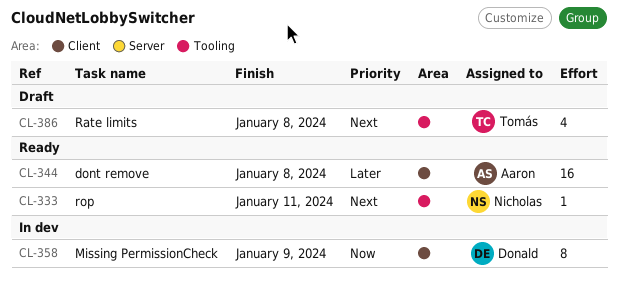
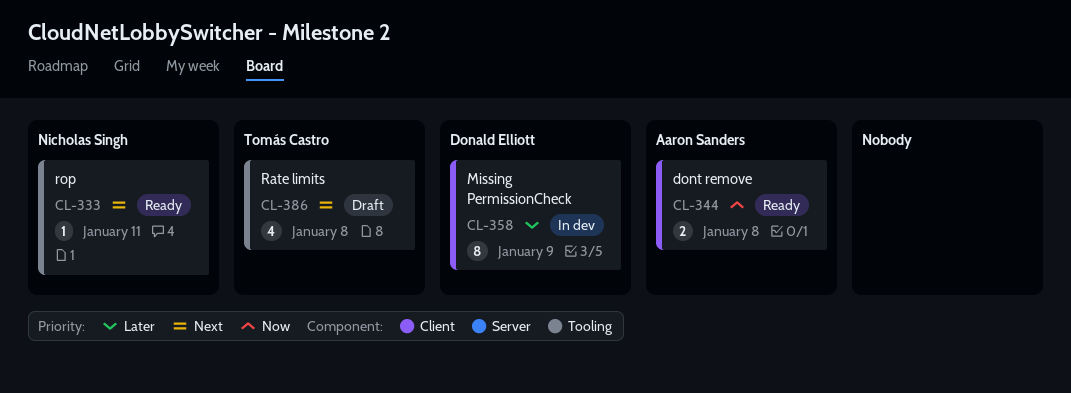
CL-344, priority: Later -> Now
CL-344, estimate: 16 -> 2
CL-358, priority: Now -> Later

